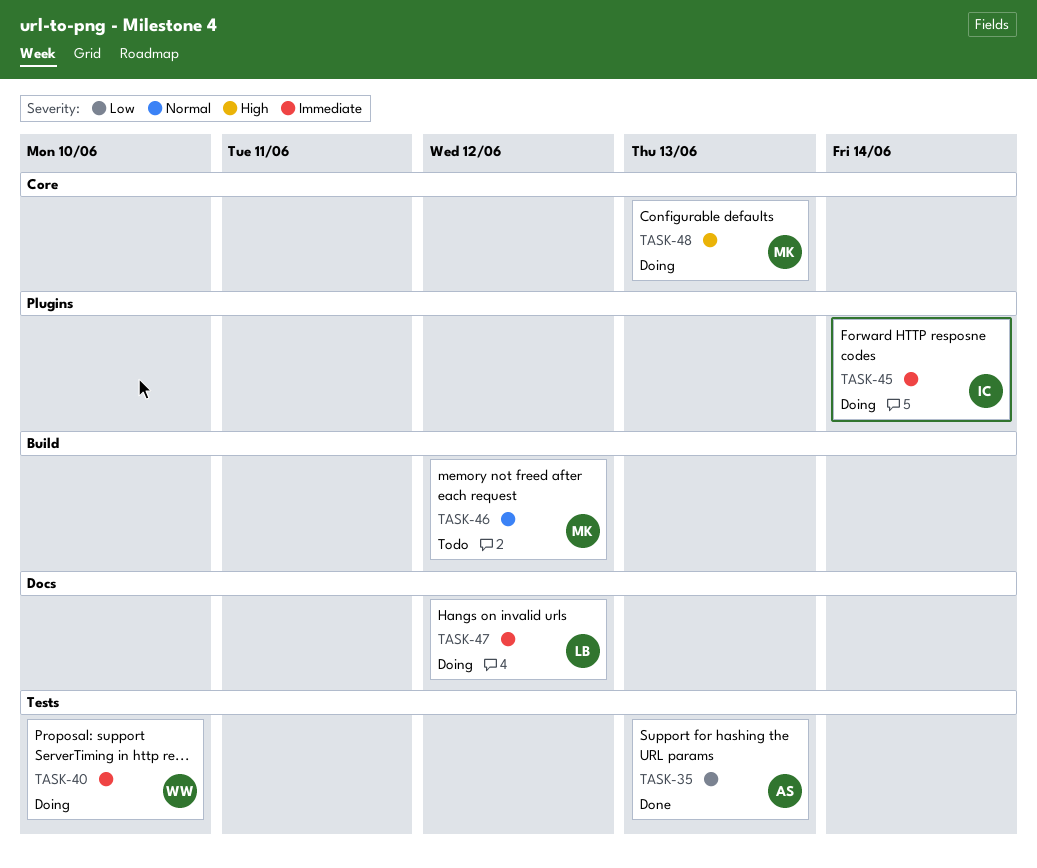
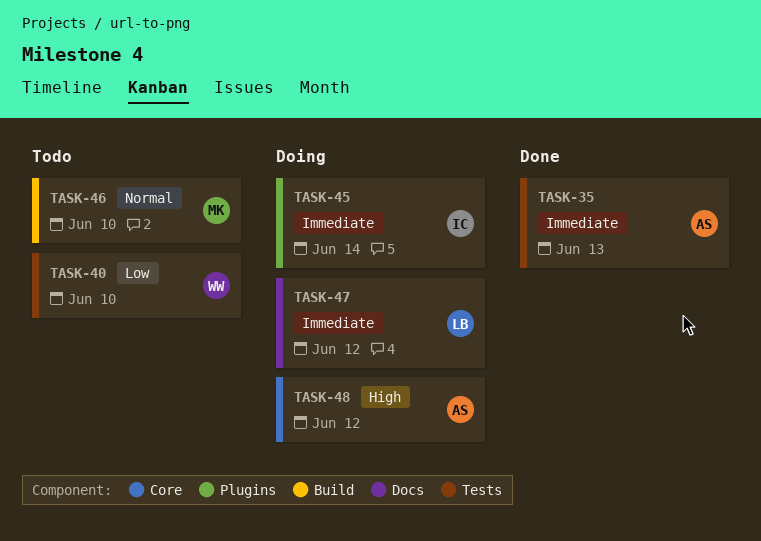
TASK-35, priority: Low -> Immediate
TASK-40, status: Doing -> Todo
TASK-40, priority: Immediate -> Low
TASK-46, due: Jun 12 -> Jun 10
TASK-48, owner: MK -> AS
TASK-48, due: Jun 13 -> Jun 12

